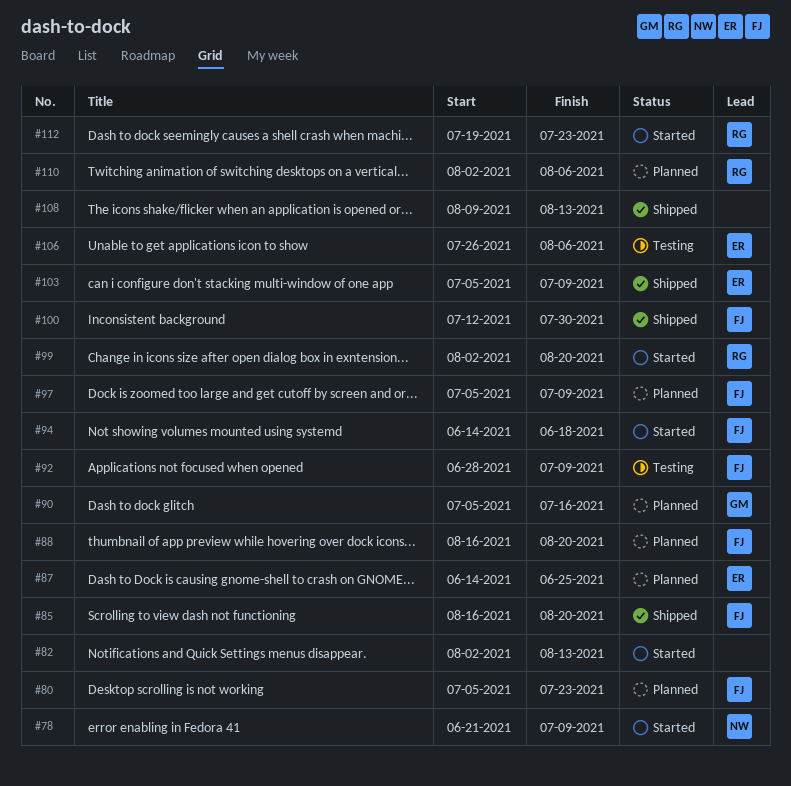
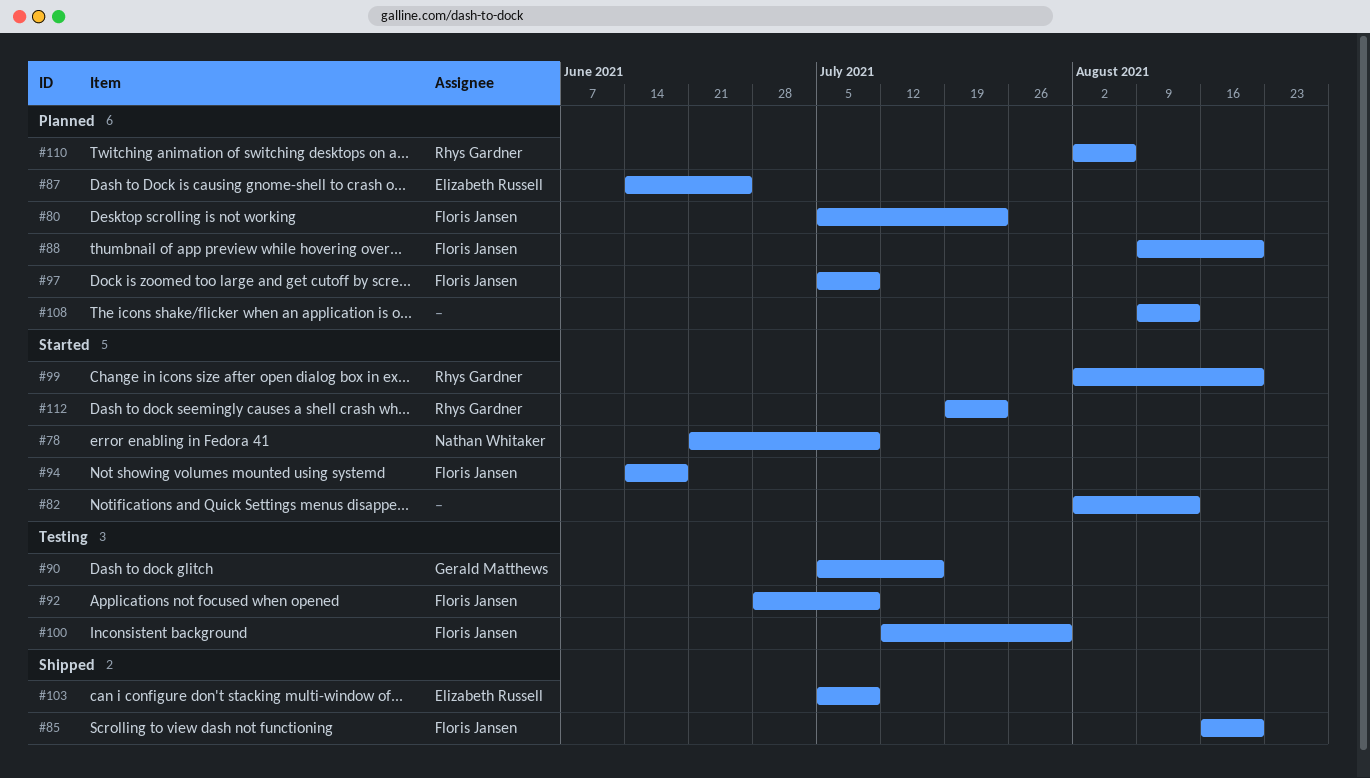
#88, start: Aug 16 -> Aug 9
#90, status: Planned -> Testing
#100, status: Shipped -> Testing
#106: present -> none
#108, status: Shipped -> Planned

